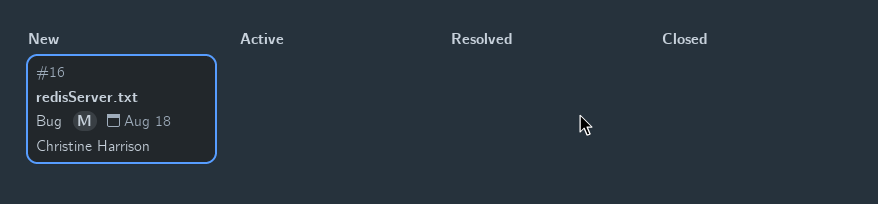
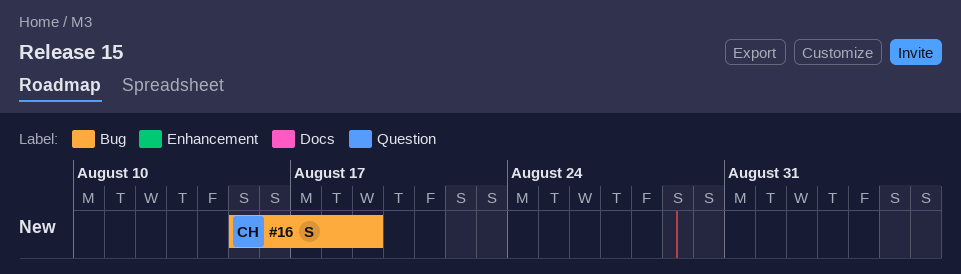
#16, estimate: M -> S
#16, due: Aug 18 -> Aug 19

